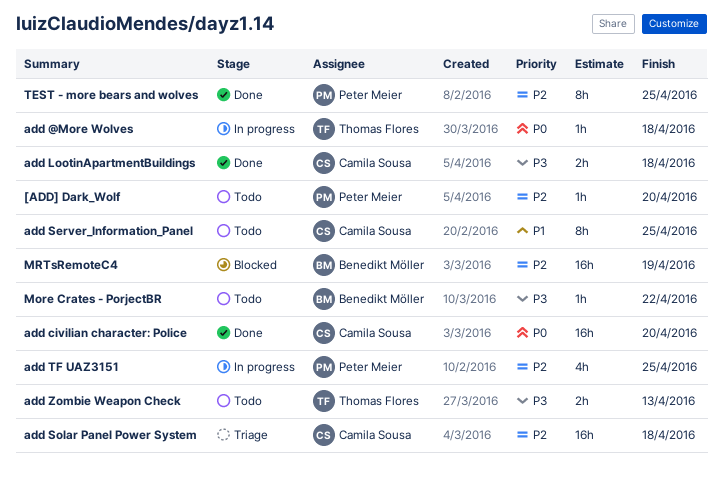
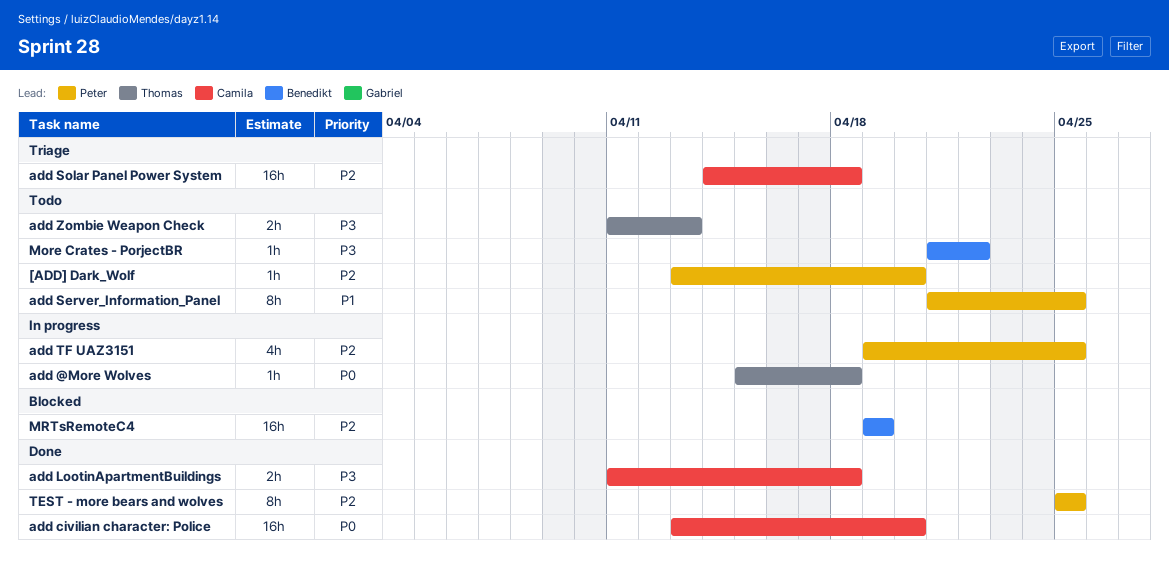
add Server_Information_Panel, owner: Camila Sousa -> Peter Meier

